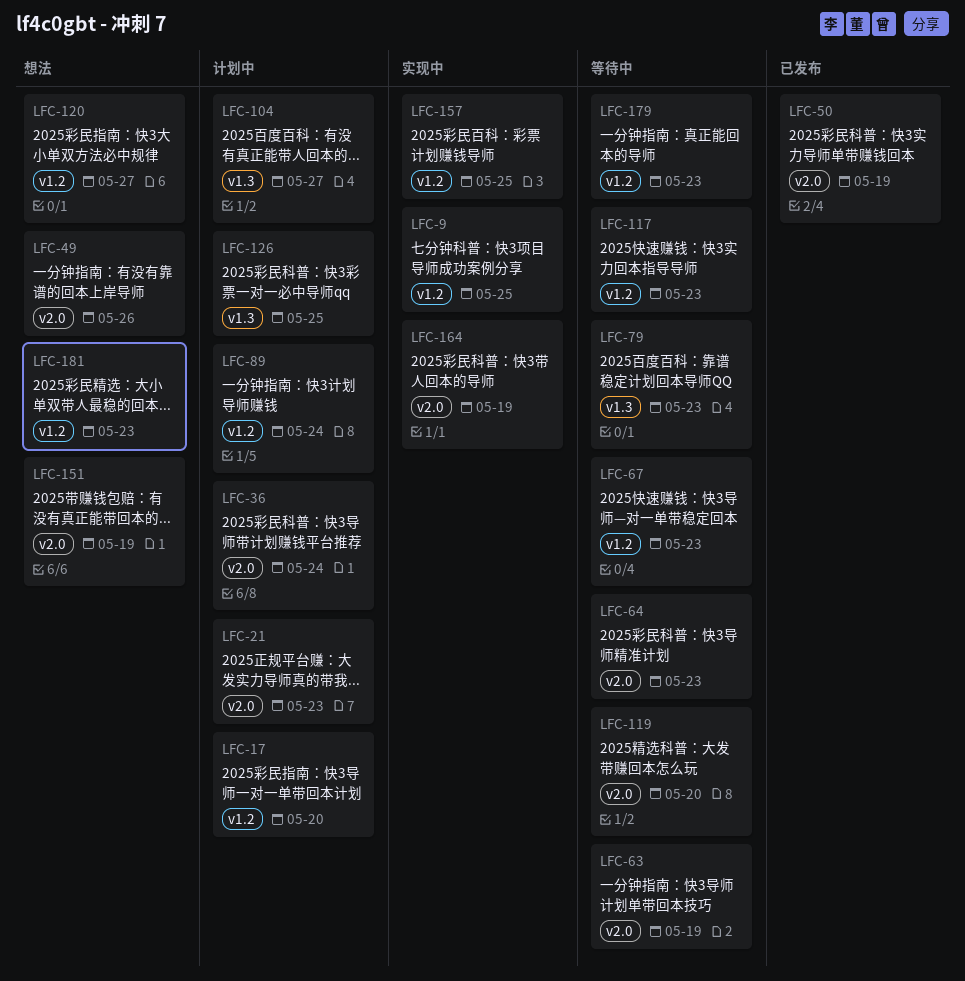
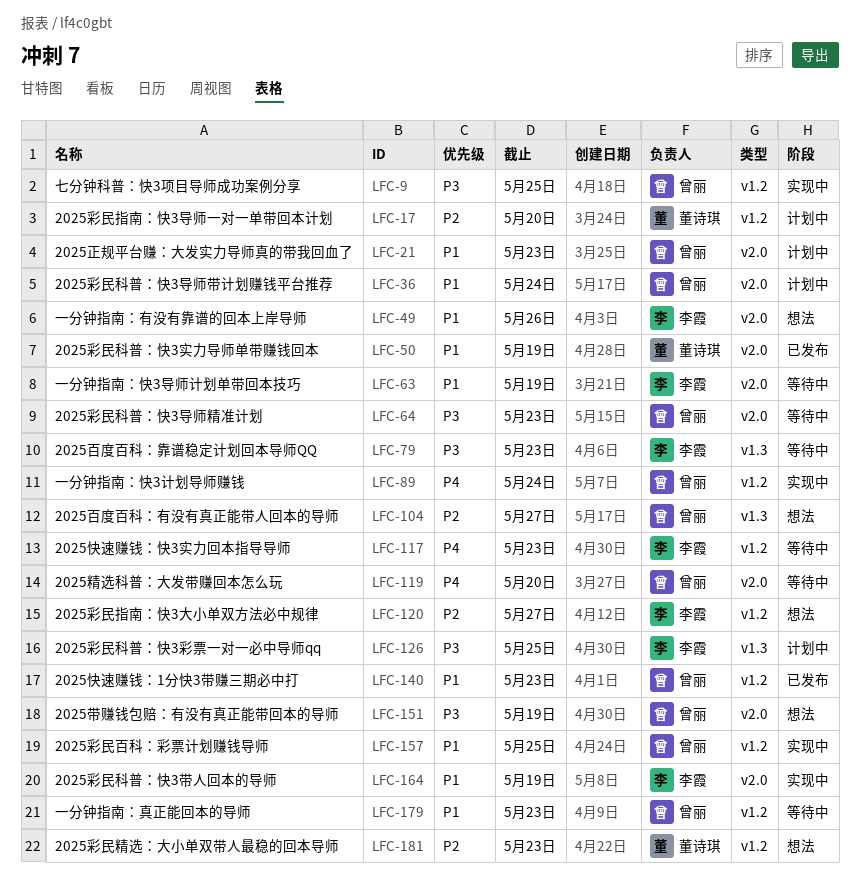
LFC-67: present -> none
LFC-89, status: 计划中 -> 实现中
LFC-104, status: 计划中 -> 想法
LFC-140: none -> present

